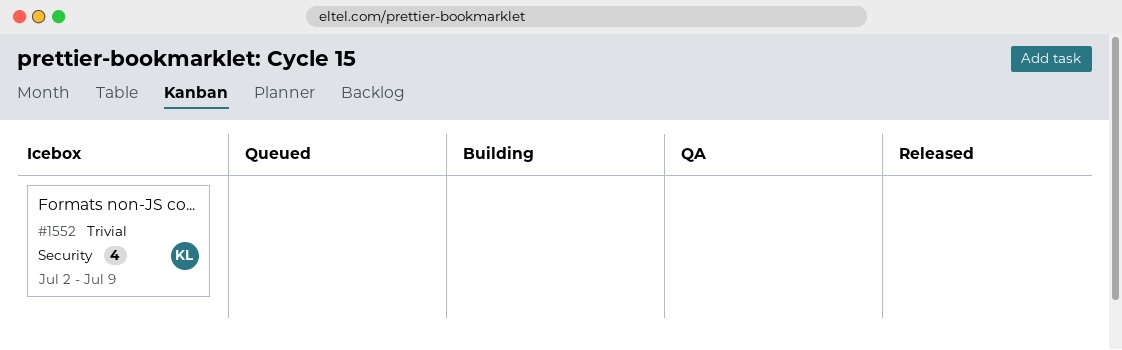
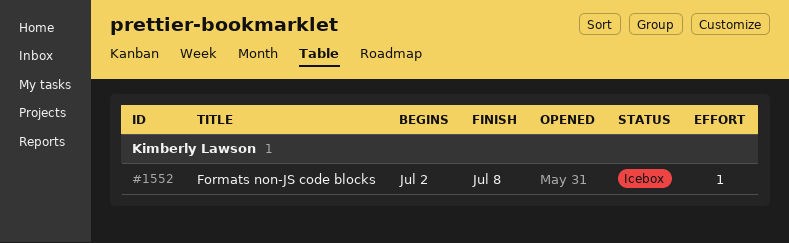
#1552, estimate: 4 -> 1
#1552, due: Jul 9 -> Jul 8

